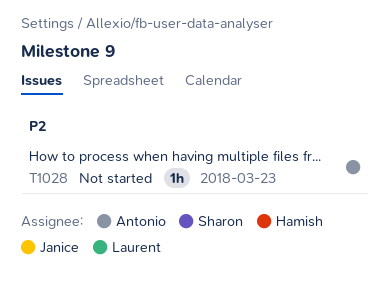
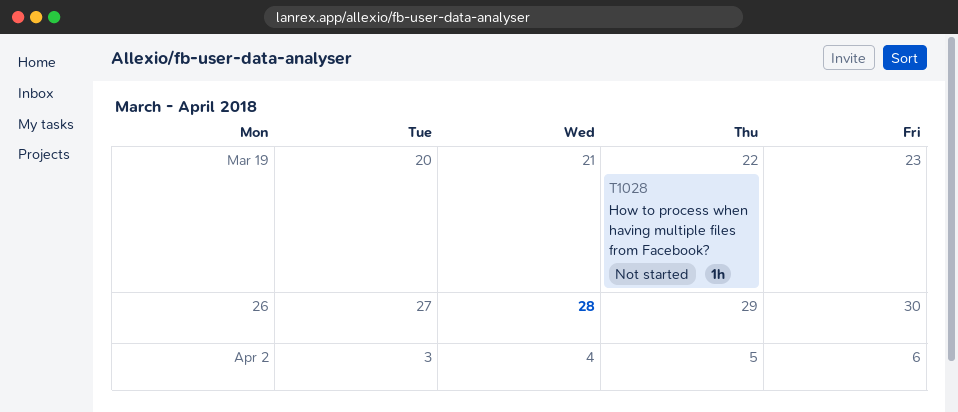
T1028, due: Mar 23 -> Mar 22

